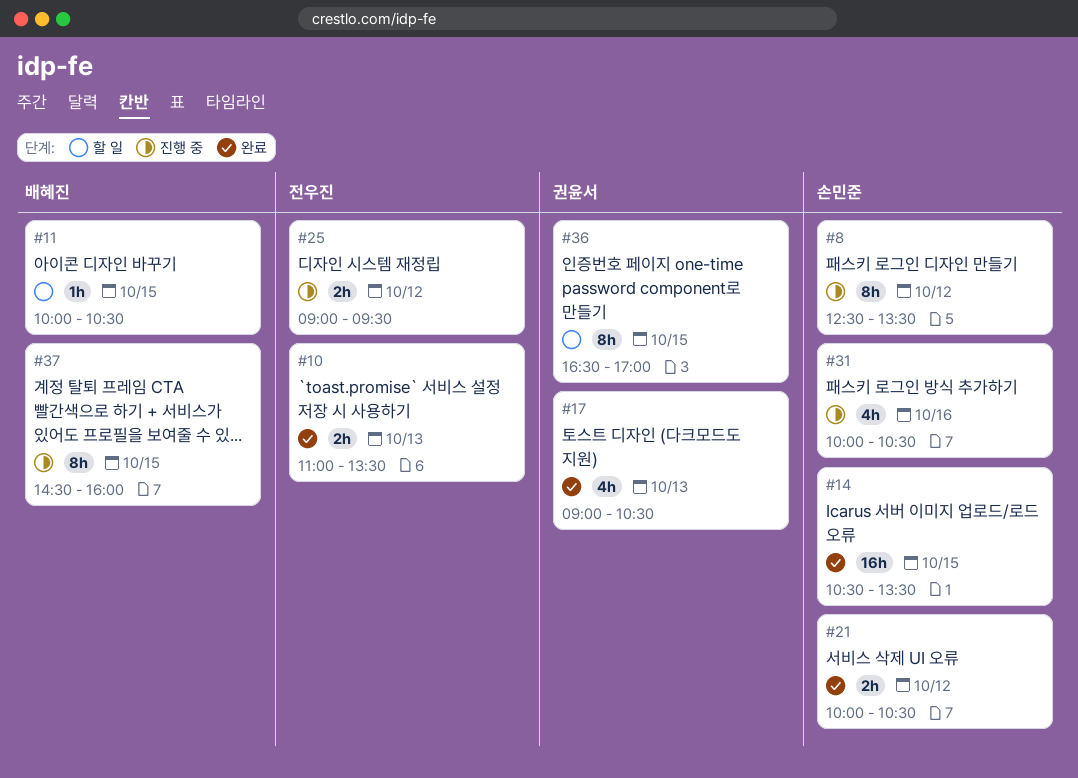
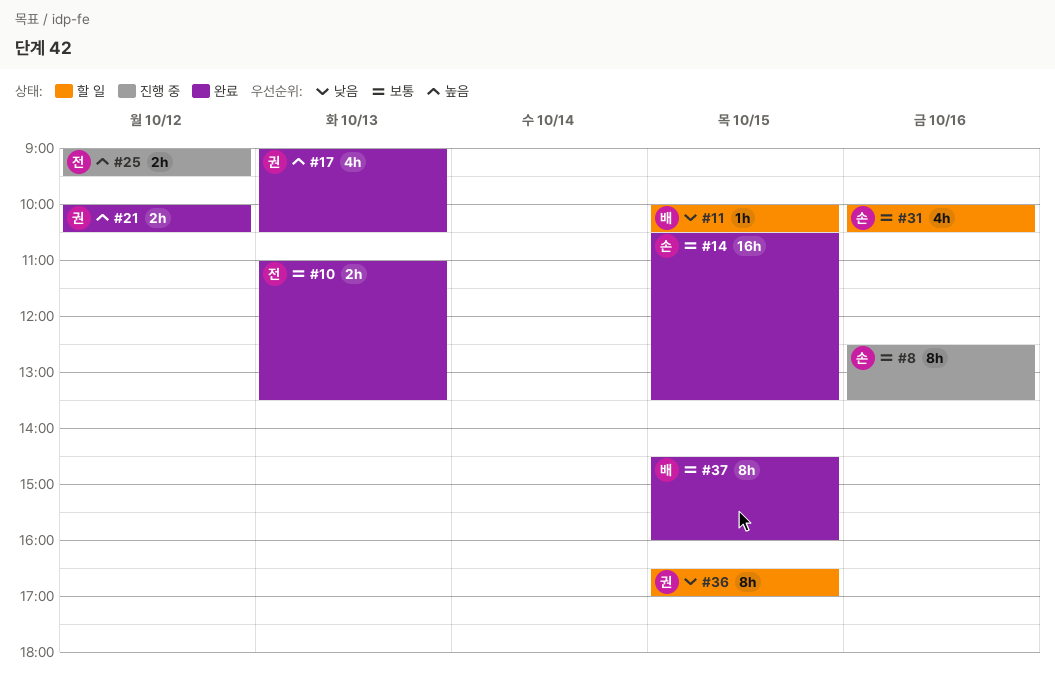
#8, day: Oct 12 -> Oct 16
#21, owner: 손민준 -> 권윤서
#31, status: 진행 중 -> 할 일
#37, status: 진행 중 -> 완료

